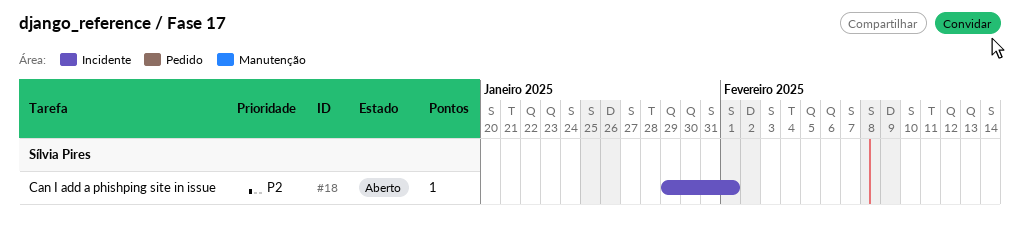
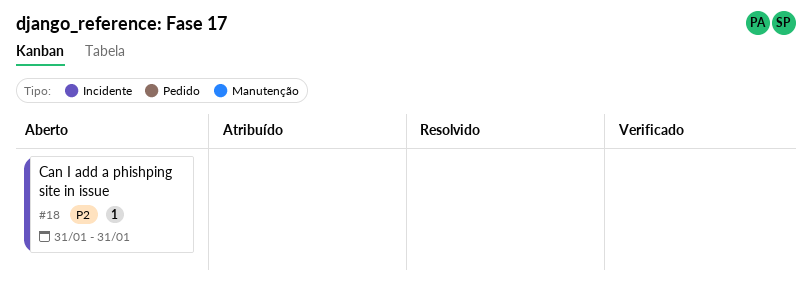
#18, start: Jan 29 -> Jan 31
#18, due: Feb 1 -> Jan 31

